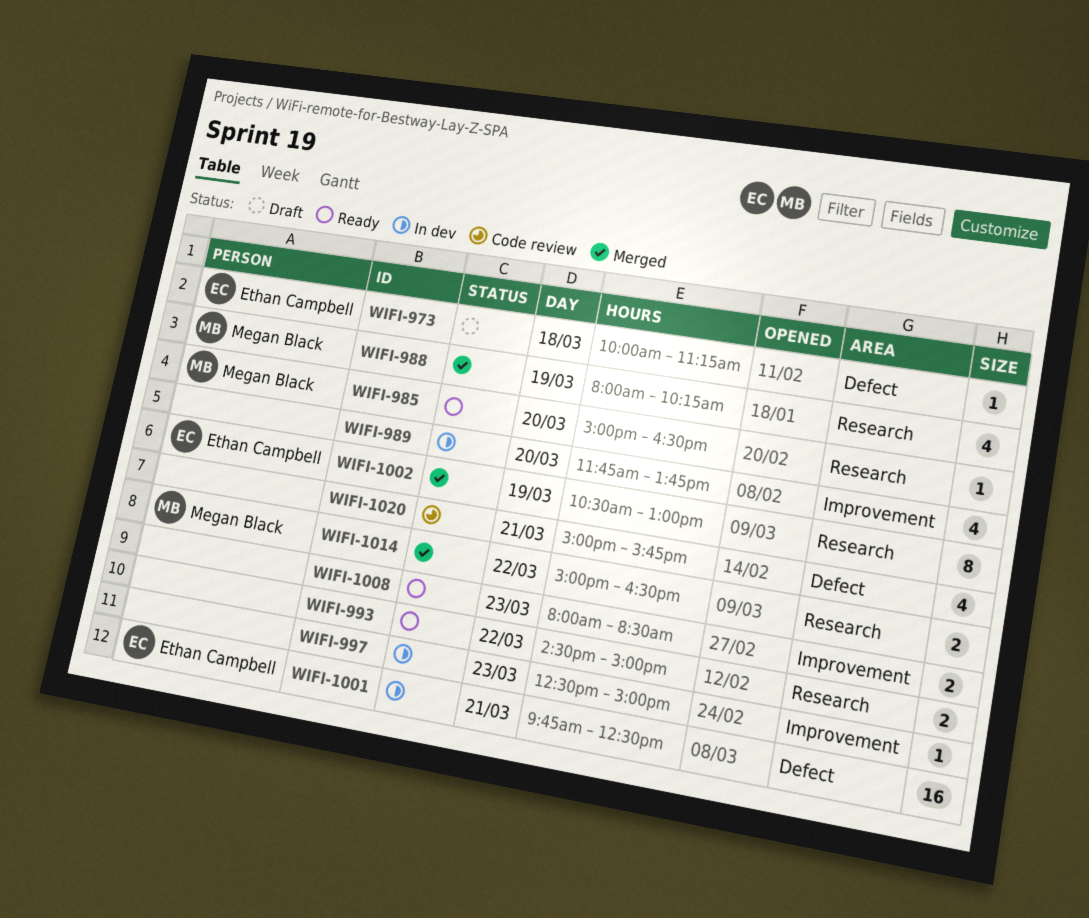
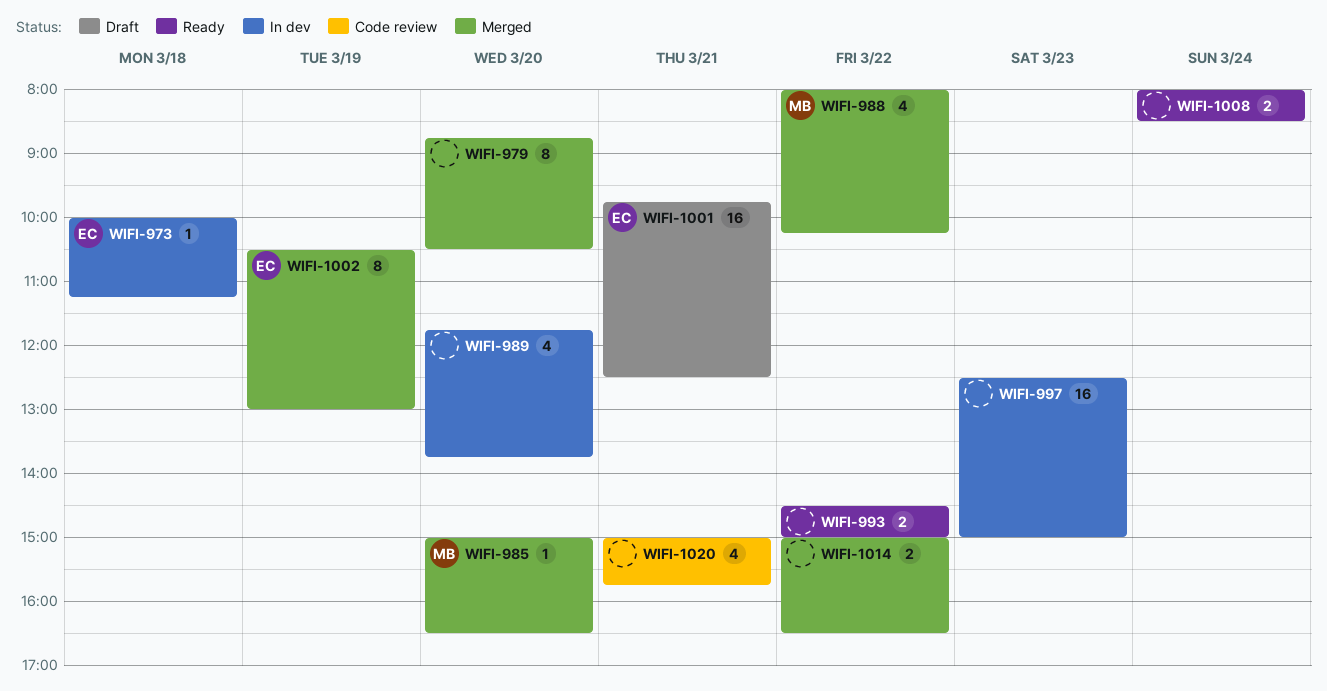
WIFI-973, status: Draft -> In dev
WIFI-979: none -> present
WIFI-985, status: Ready -> Merged
WIFI-988, day: Mar 19 -> Mar 22
WIFI-997, estimate: 1 -> 16
WIFI-1001, status: In dev -> Draft
WIFI-1008, day: Mar 23 -> Mar 24
WIFI-1014, owner: Megan Black -> none

